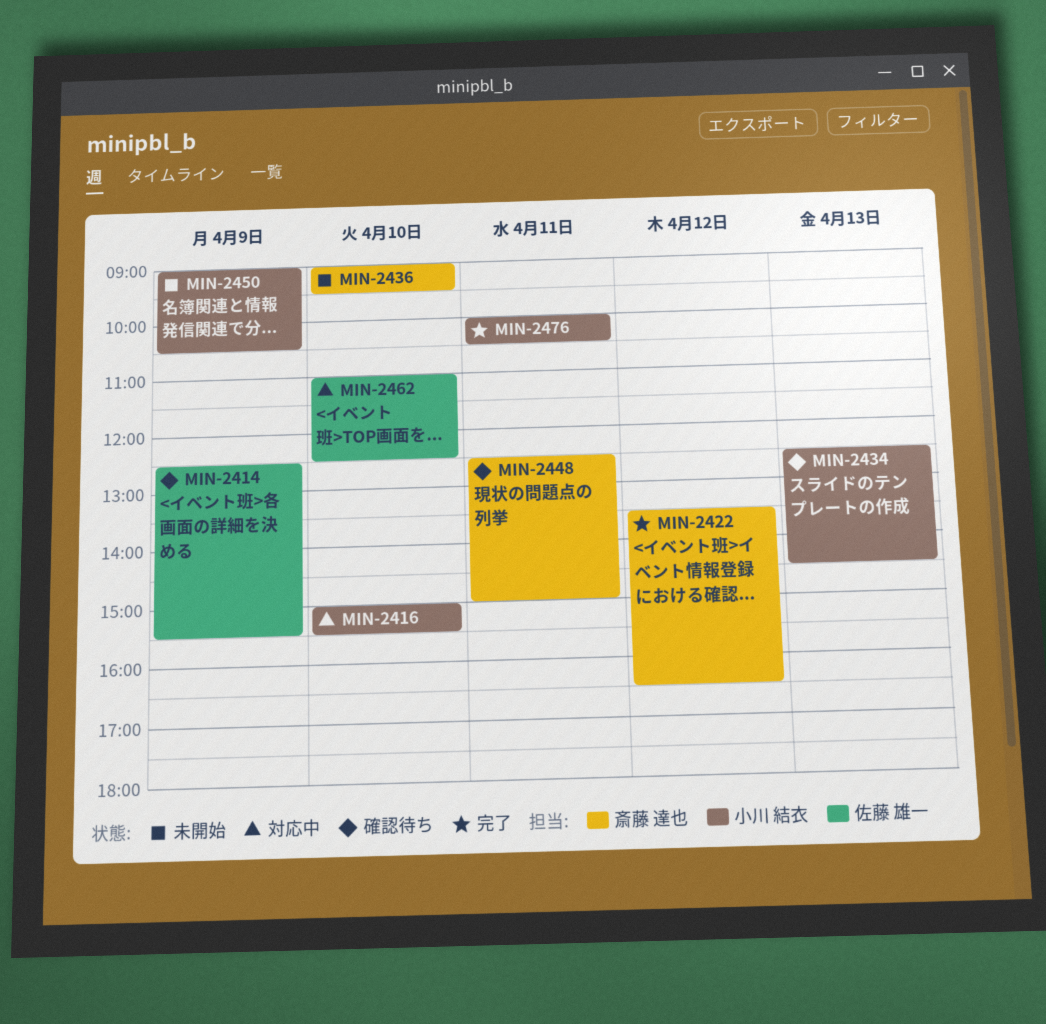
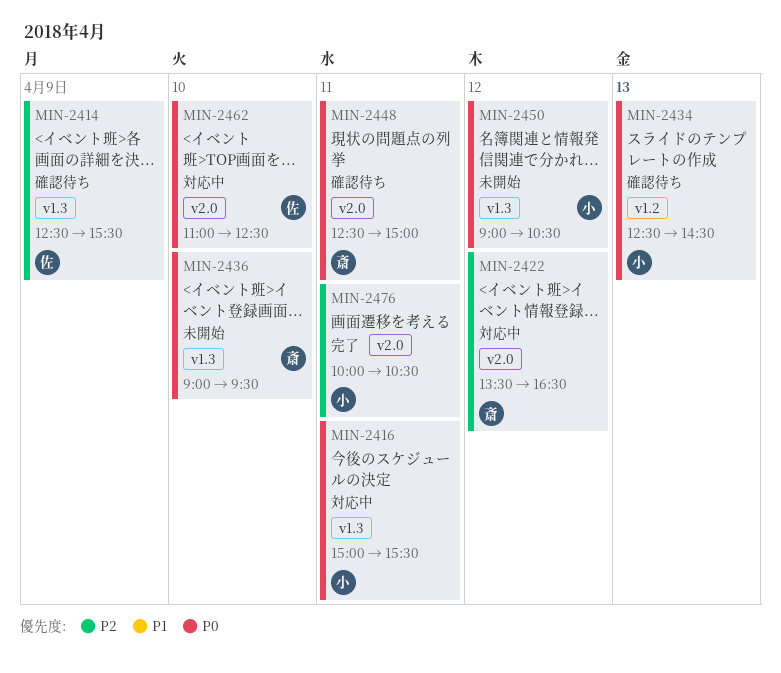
MIN-2416, day: Apr 10 -> Apr 11
MIN-2422, status: 完了 -> 対応中
MIN-2450, day: Apr 9 -> Apr 12

